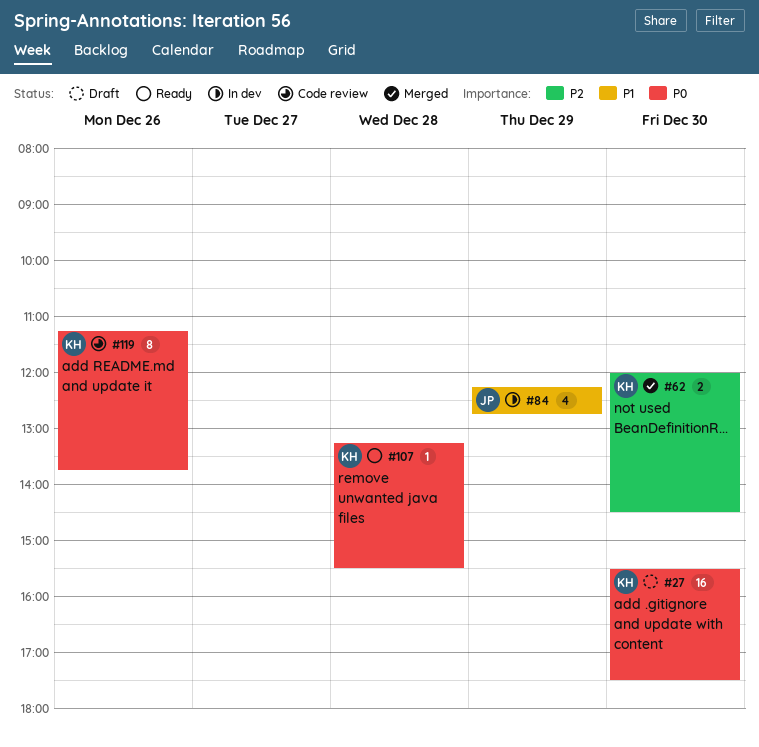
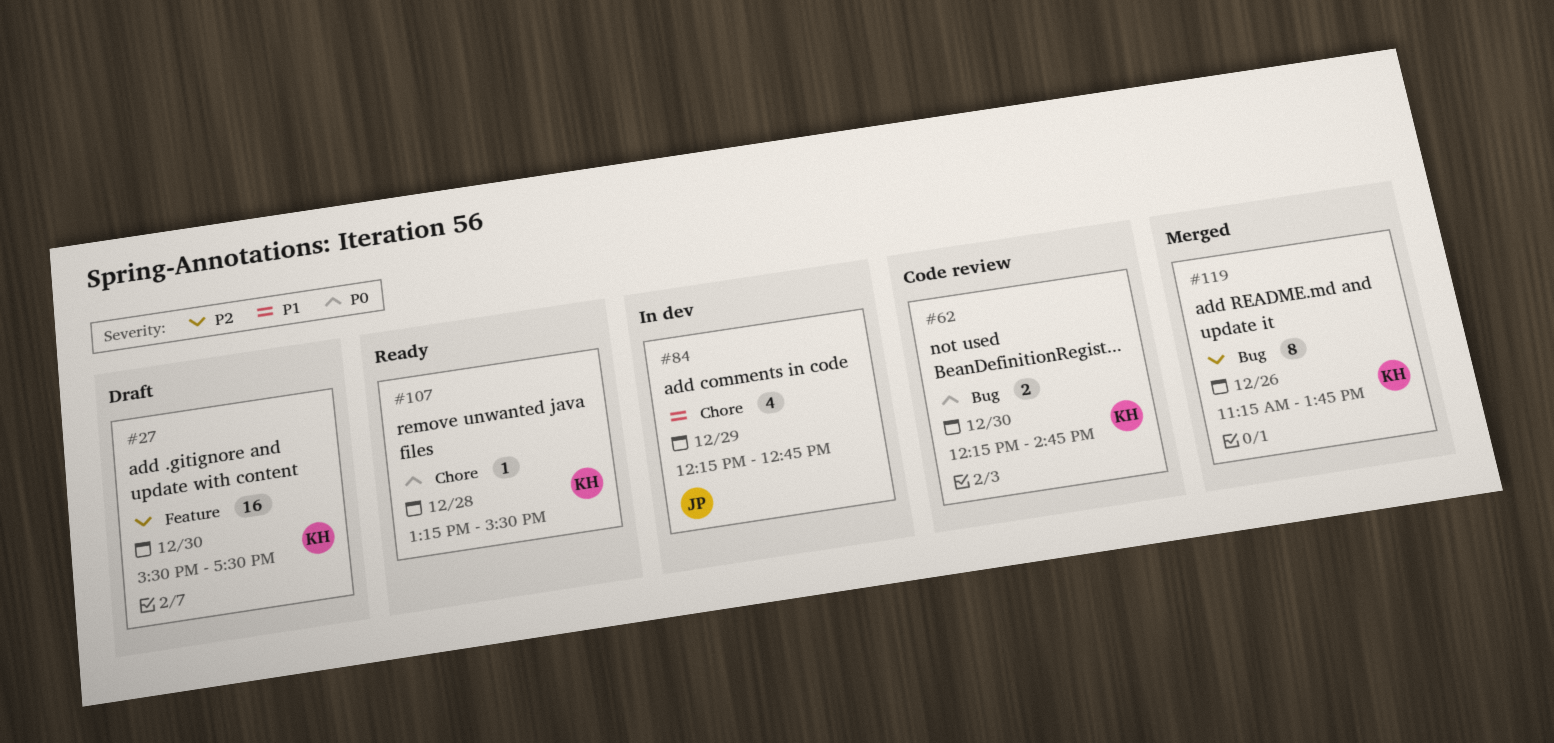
#27, priority: P0 -> P2
#62, status: Merged -> Code review
#62, priority: P2 -> P0
#62, begins: 12:00 -> 12:15
#62, ends: 14:30 -> 14:45
#119, status: Code review -> Merged
#119, priority: P0 -> P2

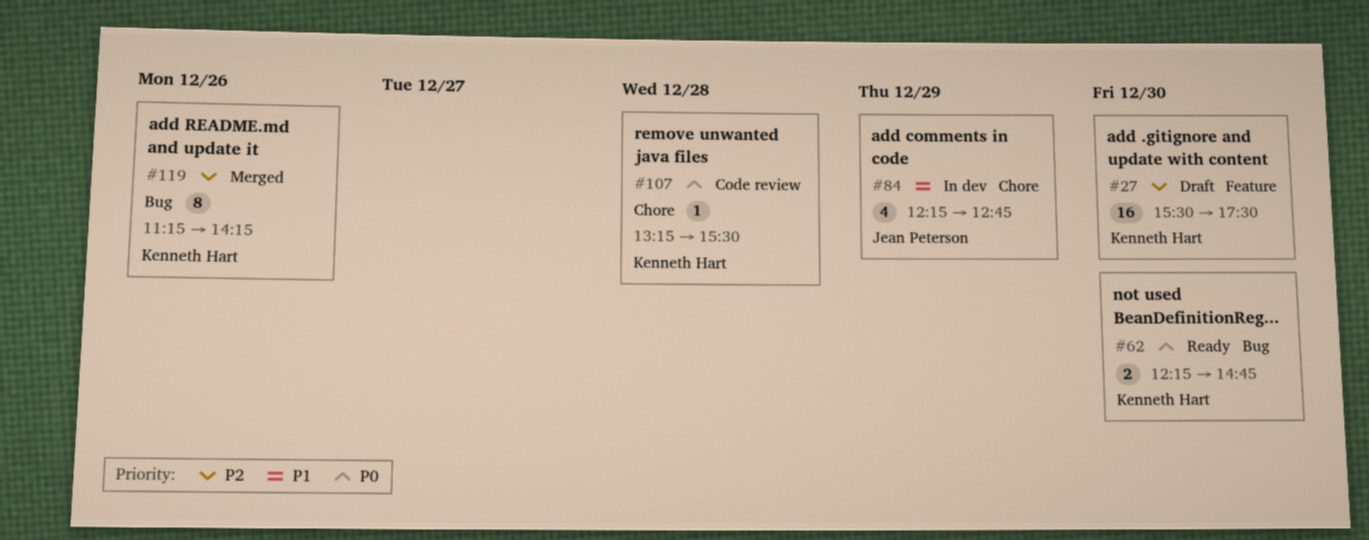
#62, status: Code review -> Ready
#107, status: Ready -> Code review
#119, ends: 13:45 -> 14:15

